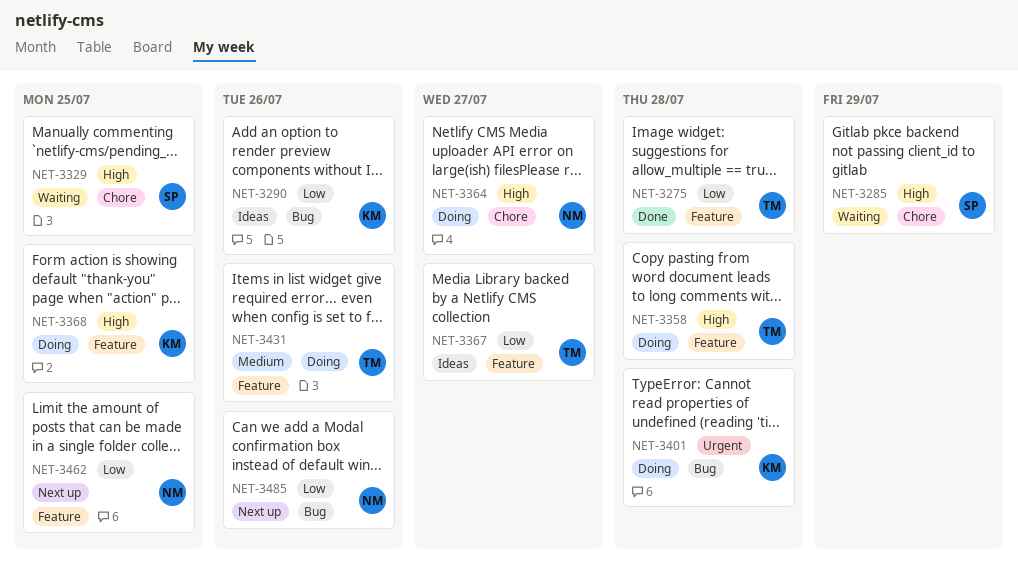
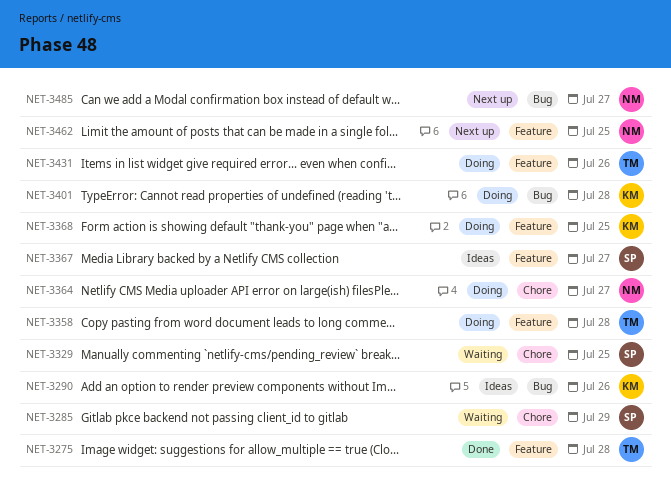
NET-3367, owner: TM -> SP
NET-3485, due: Jul 26 -> Jul 27

